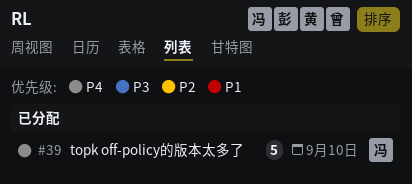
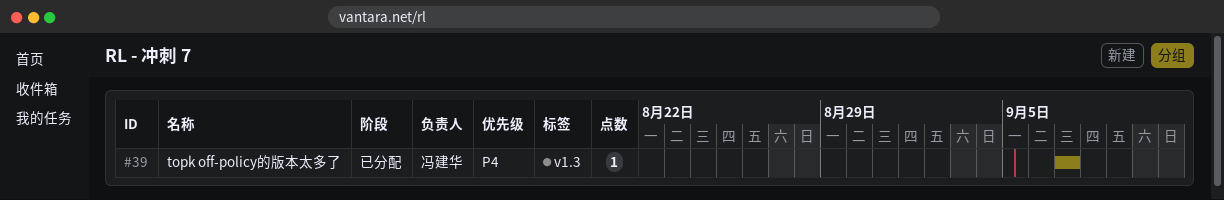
#39, estimate: 5 -> 1
#39, due: Sep 10 -> Sep 7

